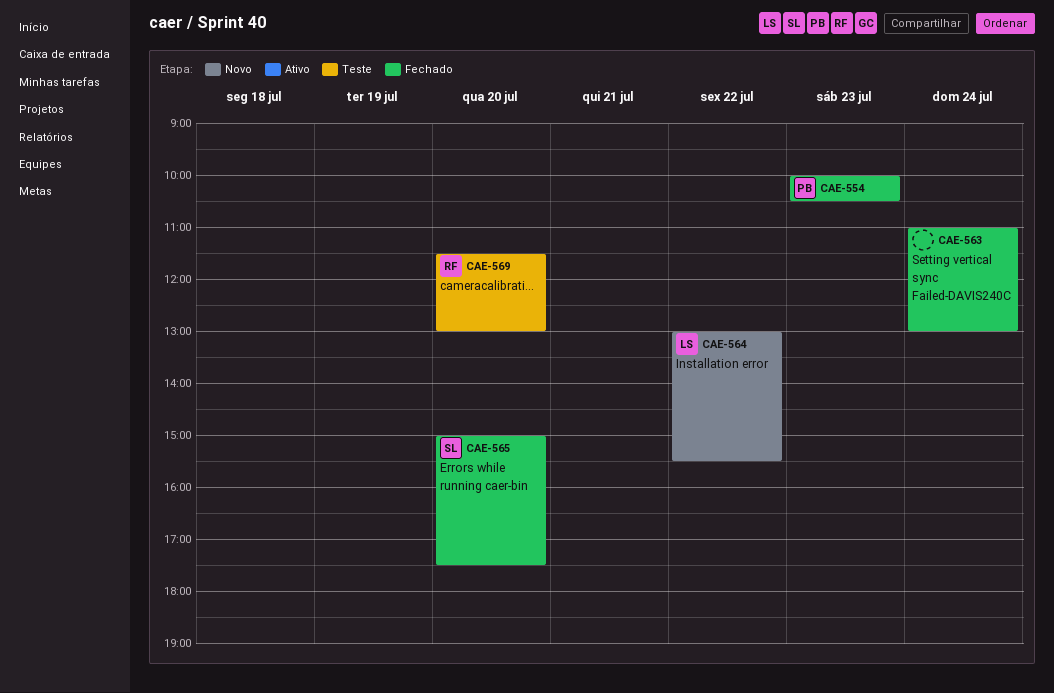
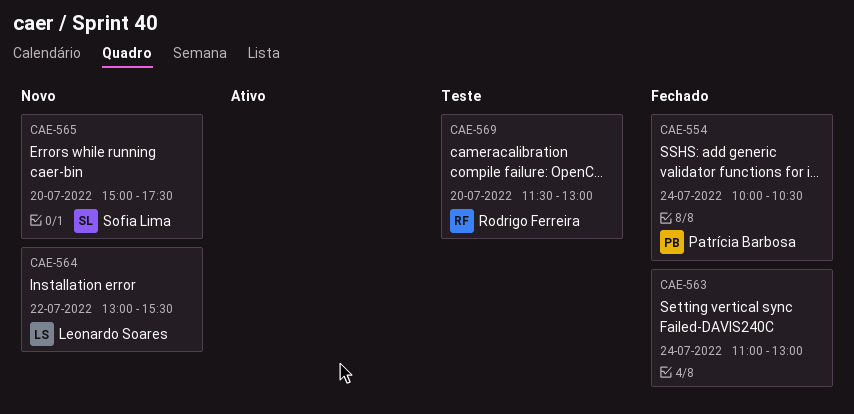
CAE-554, day: Jul 23 -> Jul 24
CAE-565, status: Fechado -> Novo

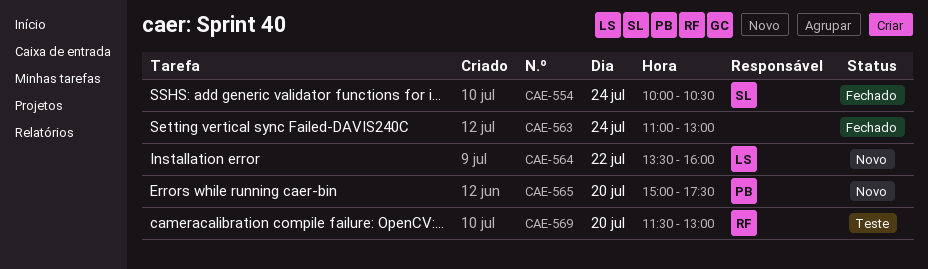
CAE-554, owner: Patrícia Barbosa -> Sofia Lima
CAE-564, begins: 13:00 -> 13:30
CAE-564, ends: 15:30 -> 16:00
CAE-565, owner: Sofia Lima -> Patrícia Barbosa

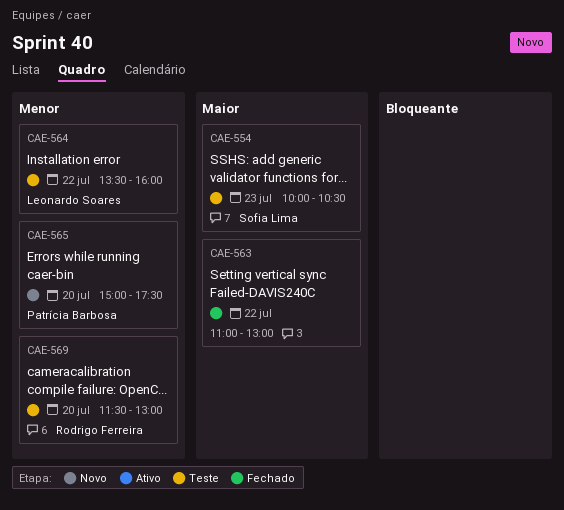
CAE-554, status: Fechado -> Teste
CAE-554, day: Jul 24 -> Jul 23
CAE-563, day: Jul 24 -> Jul 22
CAE-564, status: Novo -> Teste

